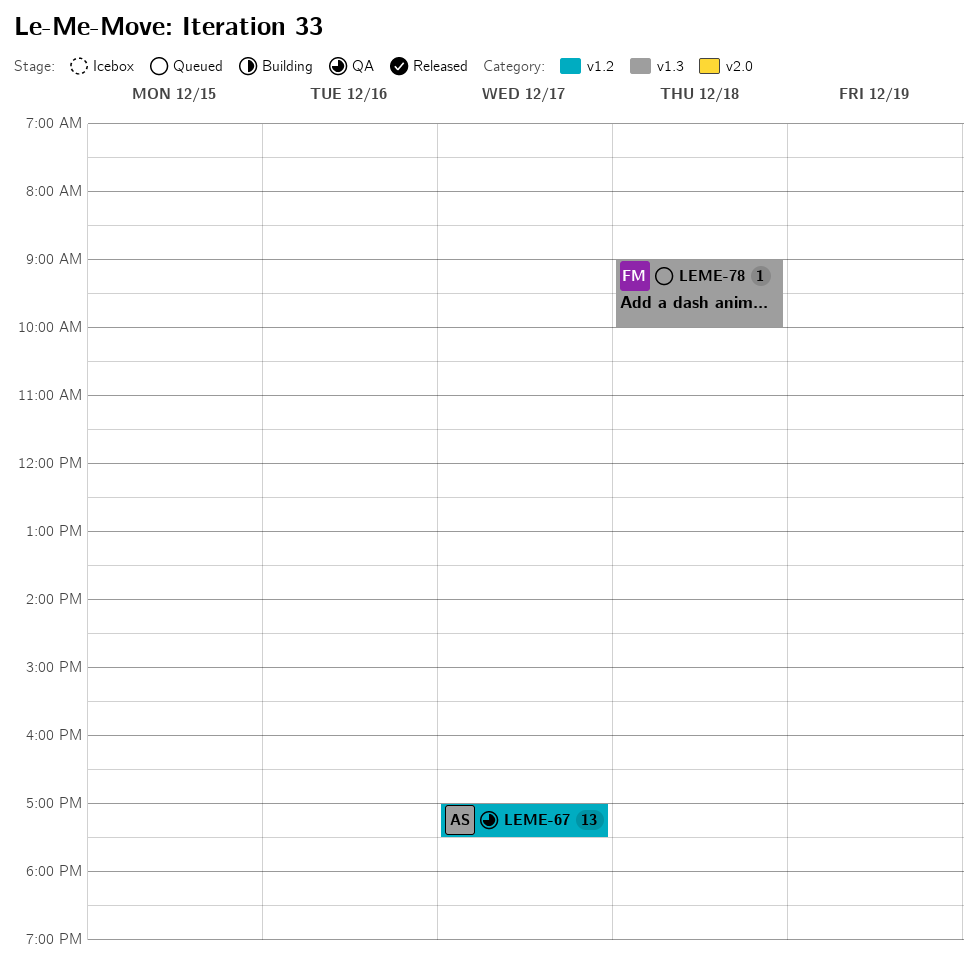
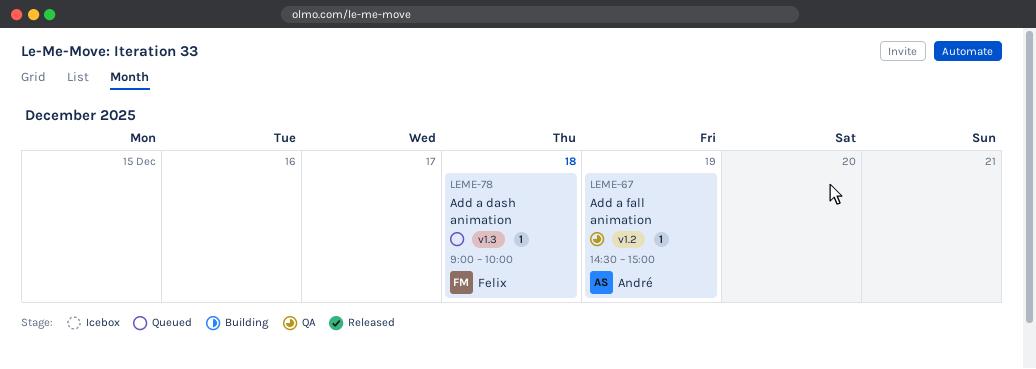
LEME-67, estimate: 13 -> 1
LEME-67, day: Dec 17 -> Dec 19
LEME-67, begins: 17:00 -> 14:30
LEME-67, ends: 17:30 -> 15:00

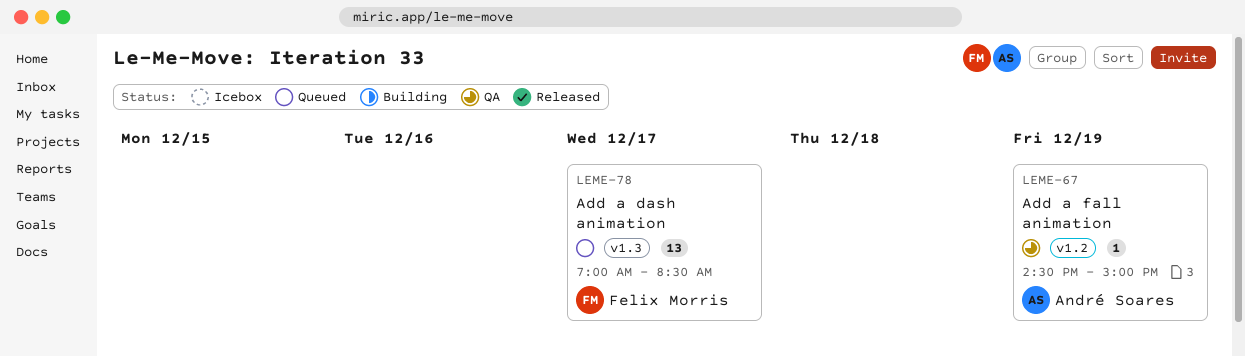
LEME-78, estimate: 1 -> 13
LEME-78, day: Dec 18 -> Dec 17
LEME-78, begins: 09:00 -> 07:00
LEME-78, ends: 10:00 -> 08:30

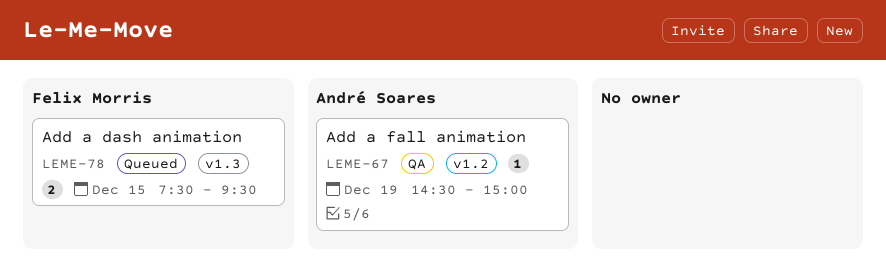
LEME-78, estimate: 13 -> 2
LEME-78, day: Dec 17 -> Dec 15
LEME-78, begins: 07:00 -> 07:30
LEME-78, ends: 08:30 -> 09:30

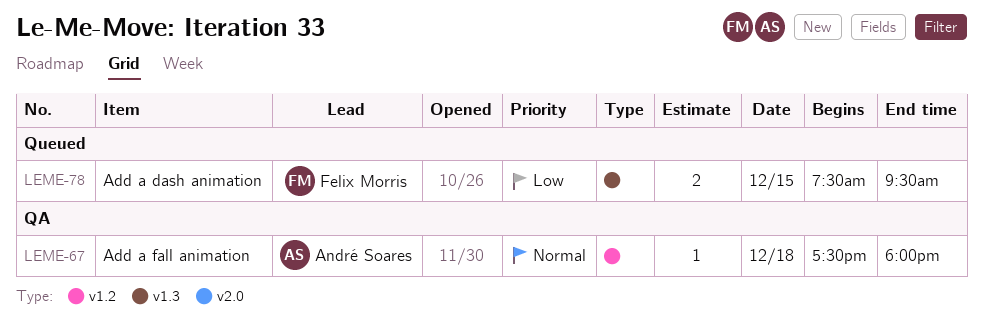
LEME-67, day: Dec 19 -> Dec 18
LEME-67, begins: 14:30 -> 17:30
LEME-67, ends: 15:00 -> 18:00

